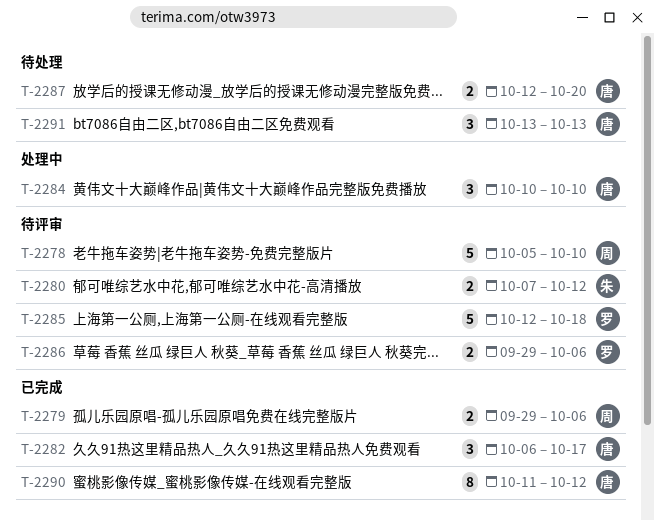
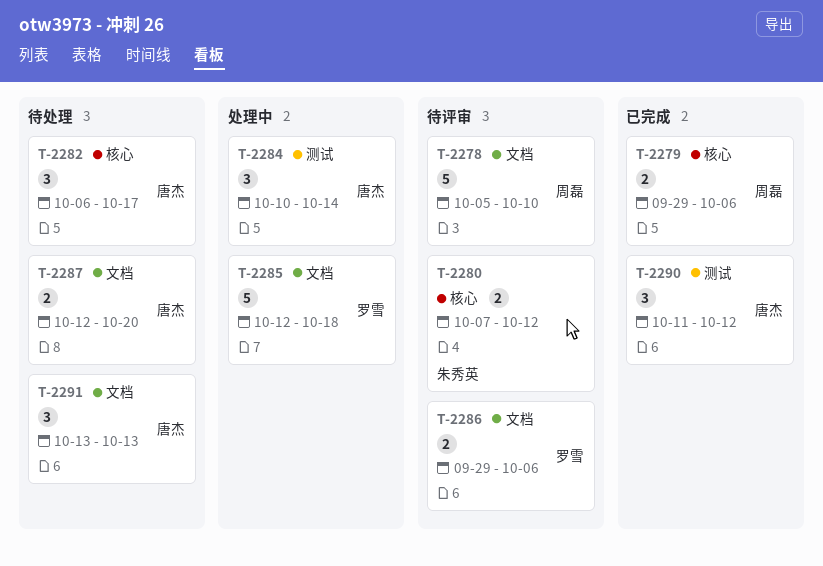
T-2282, status: 已完成 -> 待处理
T-2284, due: Oct 10 -> Oct 14
T-2285, status: 待评审 -> 处理中
T-2290, estimate: 8 -> 3

